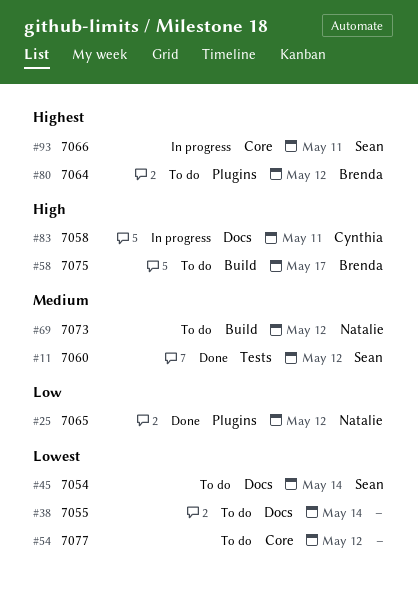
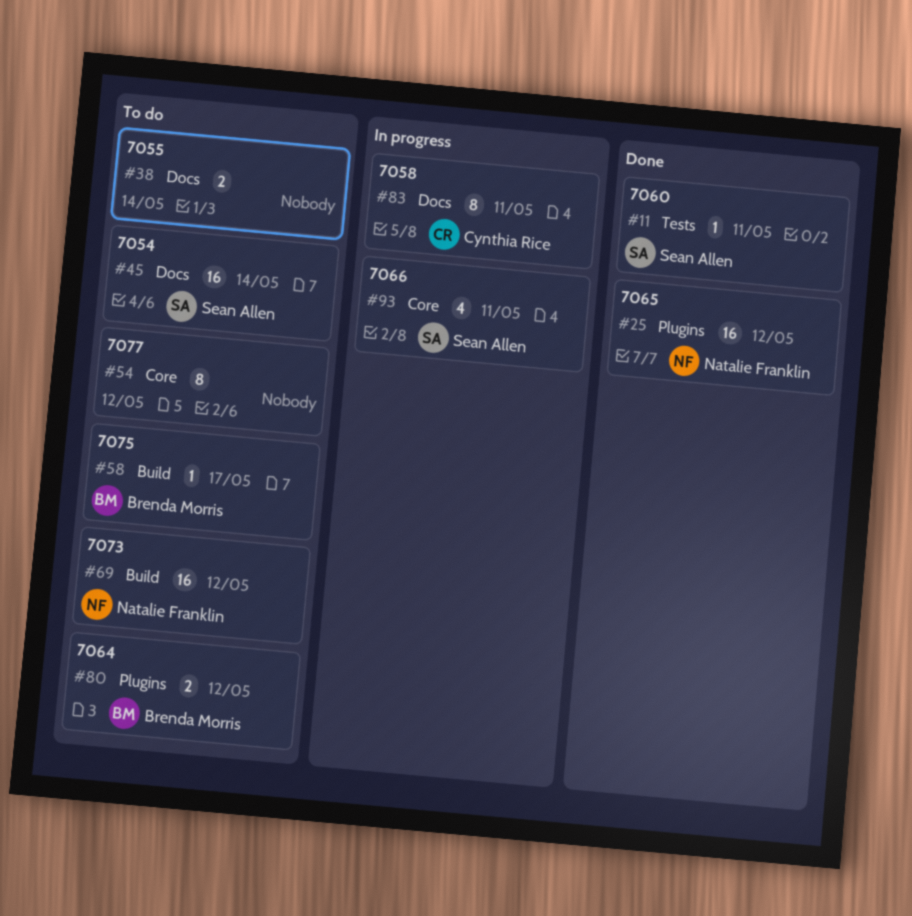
#11, due: May 12 -> May 11

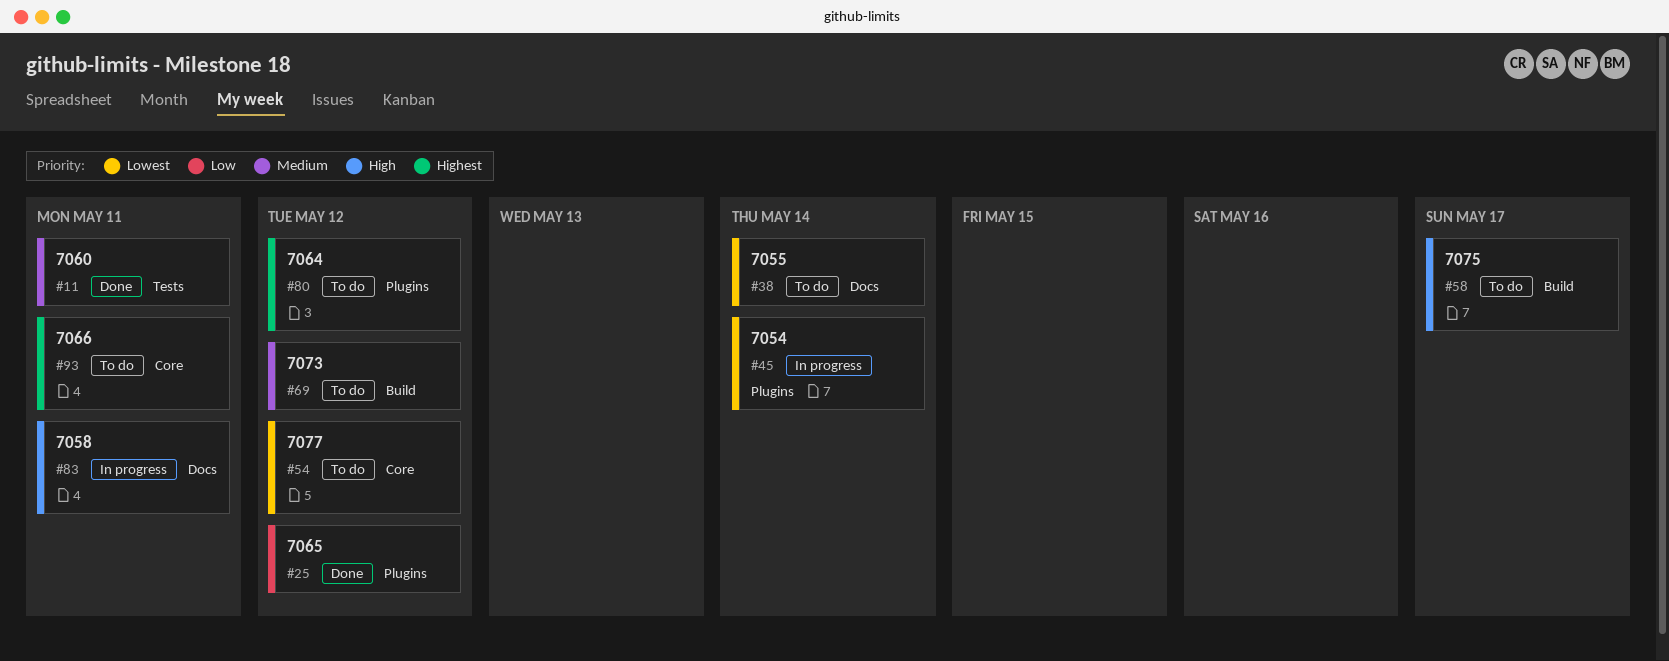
#45, status: To do -> In progress
#45, label: Docs -> Plugins
#93, status: In progress -> To do

